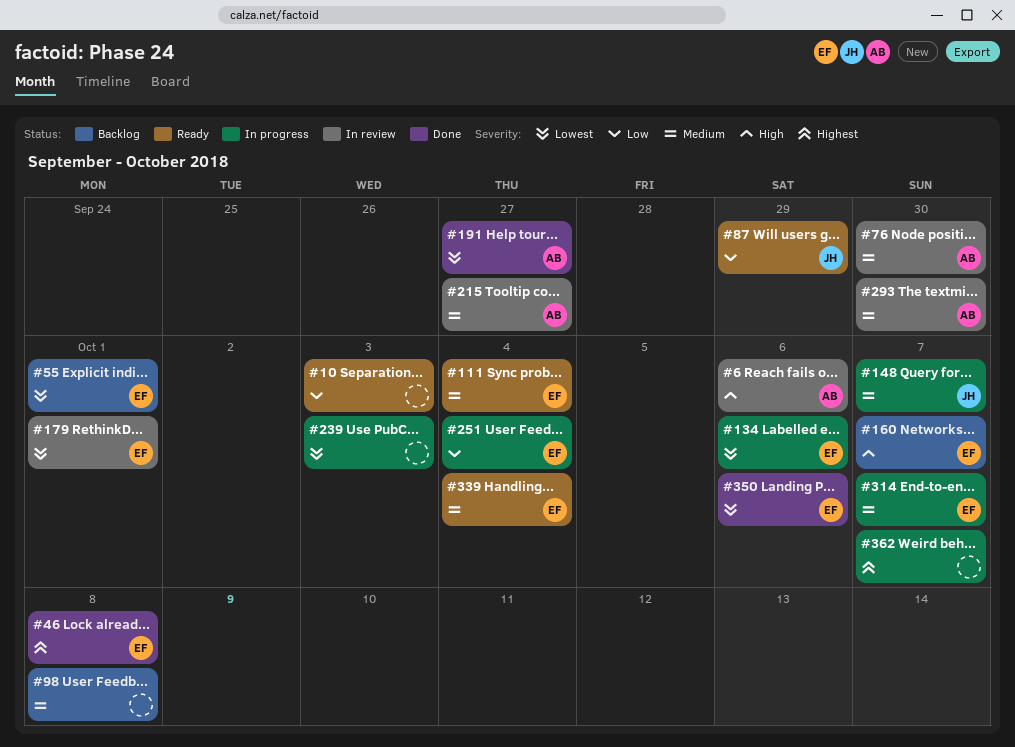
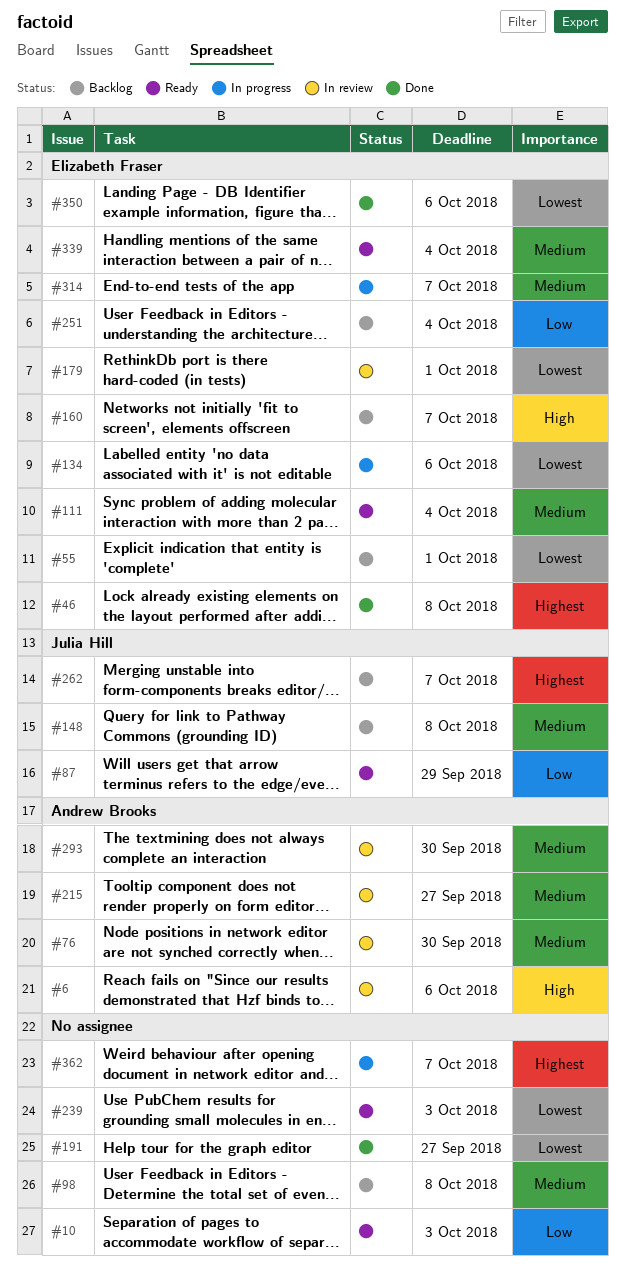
#148, status: In progress -> Backlog
#148, due: Oct 7 -> Oct 8
#191, owner: Andrew Brooks -> none
#239, status: In progress -> Ready
#251, status: In progress -> Backlog
#262: none -> present

